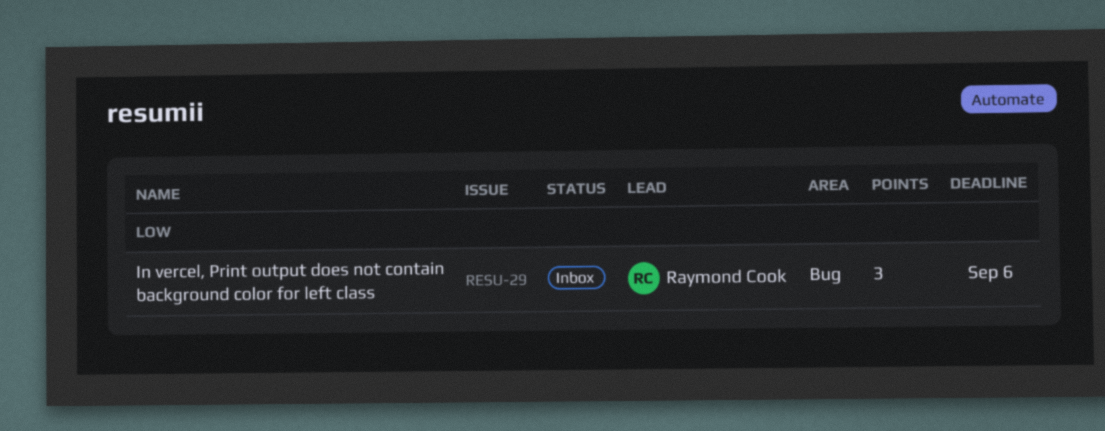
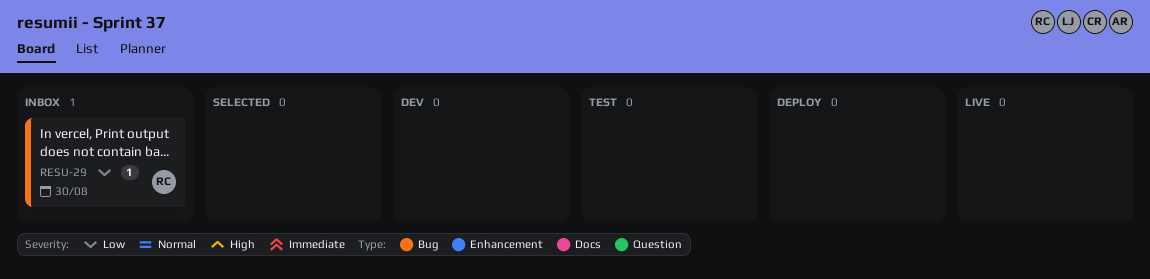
RESU-29, estimate: 3 -> 1
RESU-29, due: Sep 6 -> Aug 30

